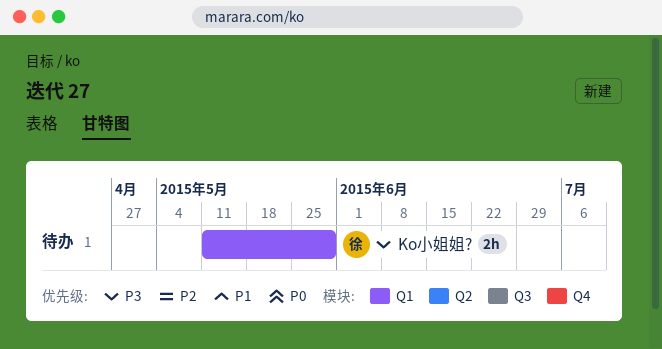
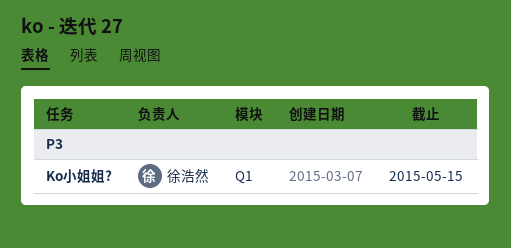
Ko小姐姐?, due: May 29 -> May 15

